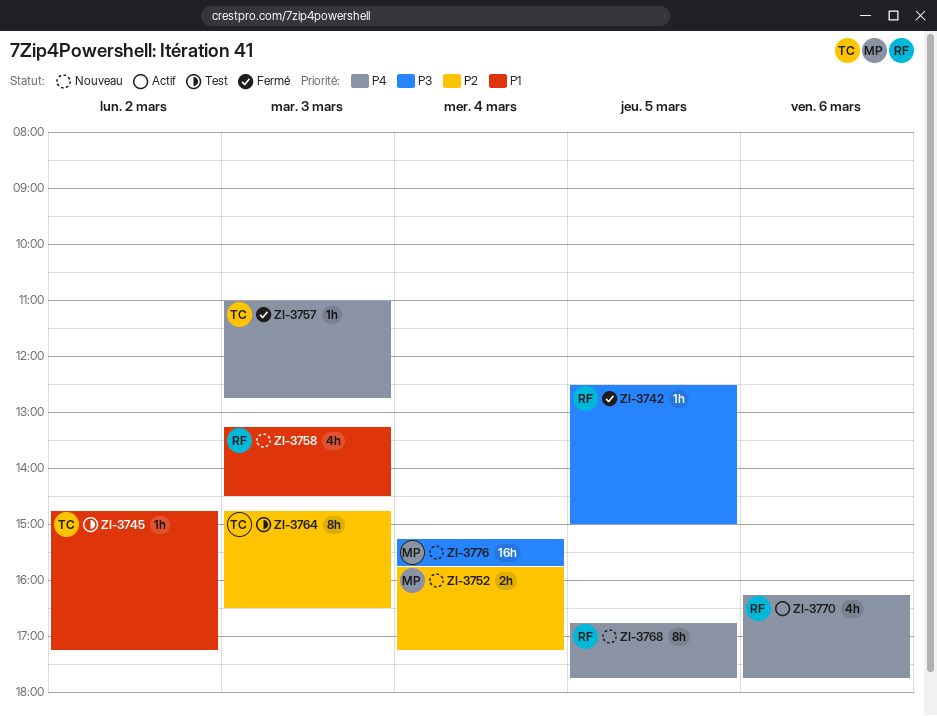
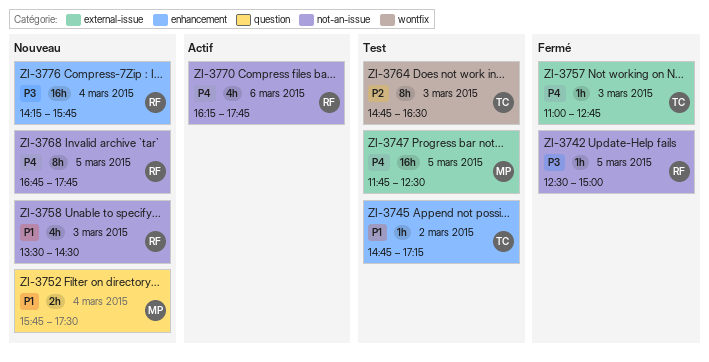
ZI-3747: none -> present
ZI-3752, priority: P2 -> P1
ZI-3752, ends: 17:15 -> 17:30
ZI-3758, begins: 13:15 -> 13:30
ZI-3776, owner: MP -> RF
ZI-3776, begins: 15:15 -> 14:15

